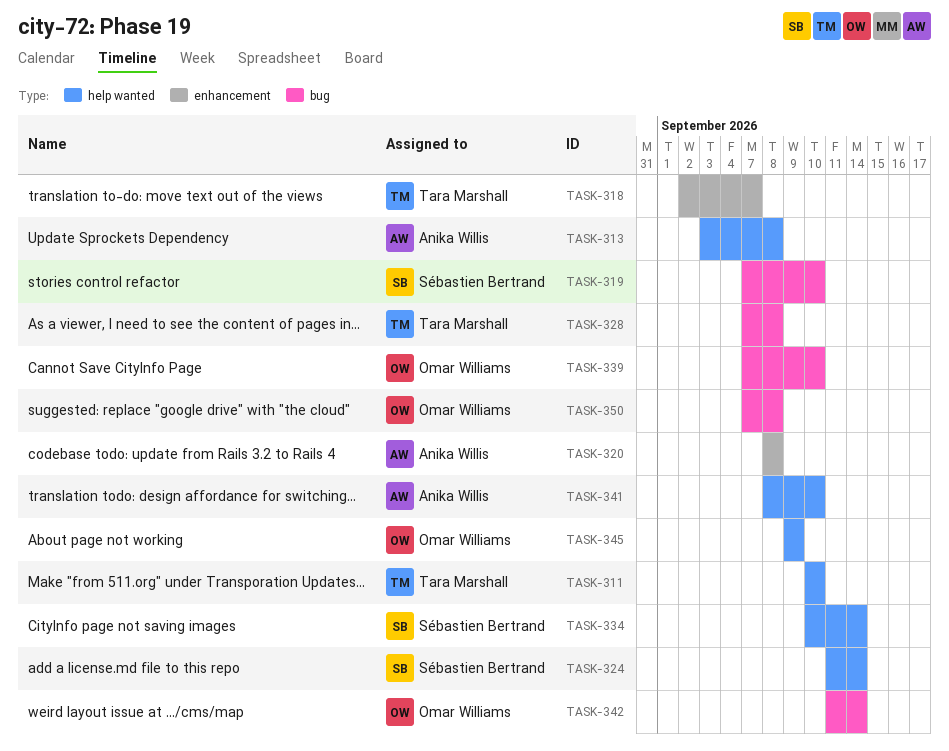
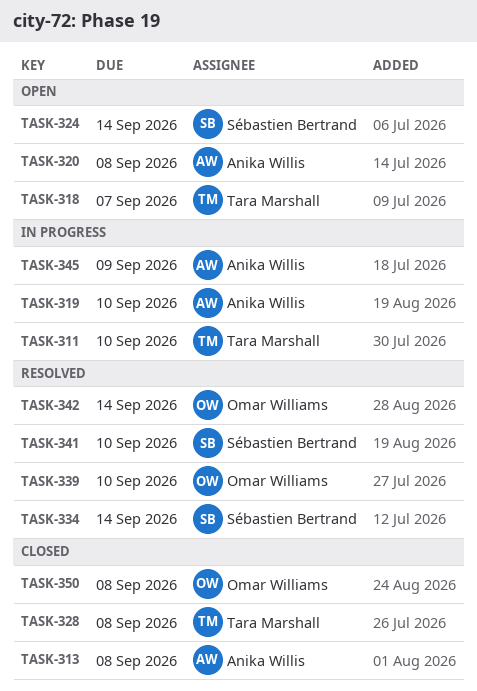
TASK-319, owner: Sébastien Bertrand -> Anika Willis
TASK-341, owner: Anika Willis -> Sébastien Bertrand
TASK-345, owner: Omar Williams -> Anika Willis

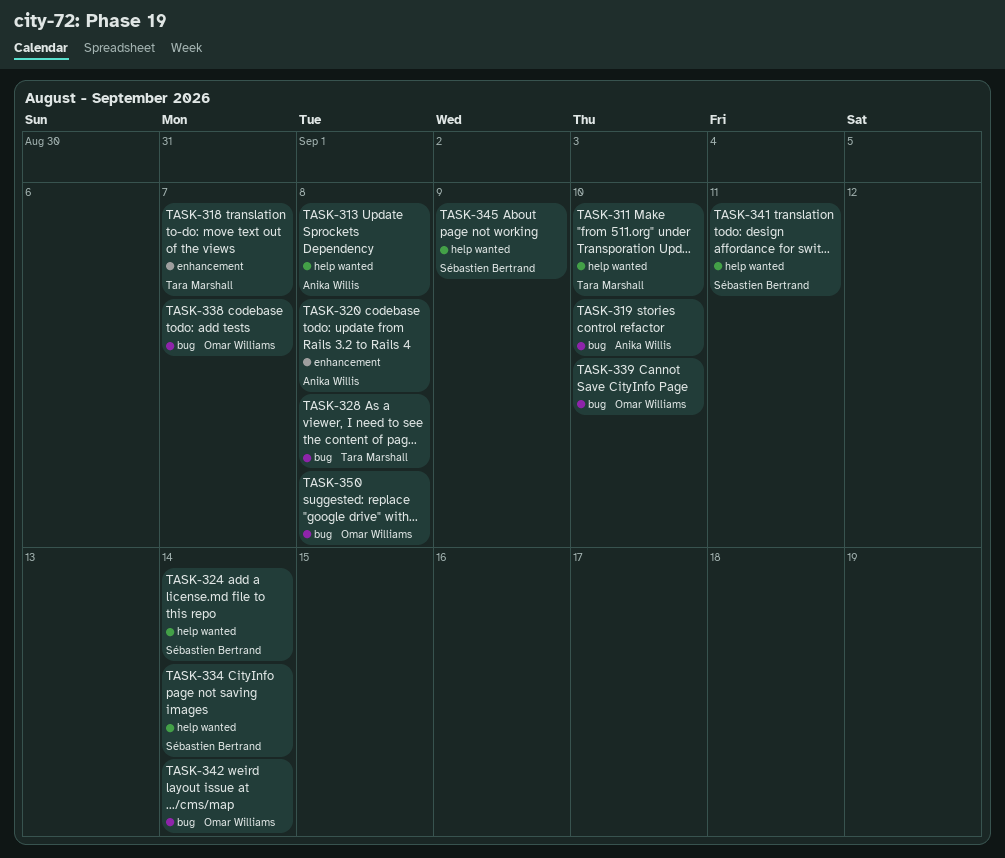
TASK-338: none -> present
TASK-341, due: Sep 10 -> Sep 11
TASK-345, owner: Anika Willis -> Sébastien Bertrand

